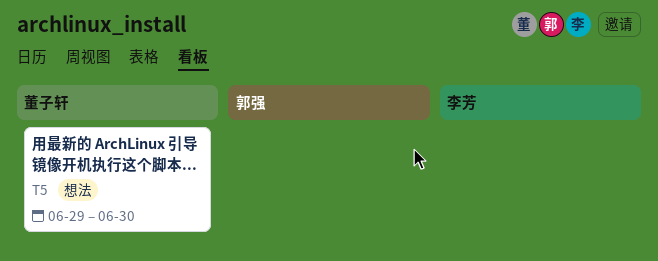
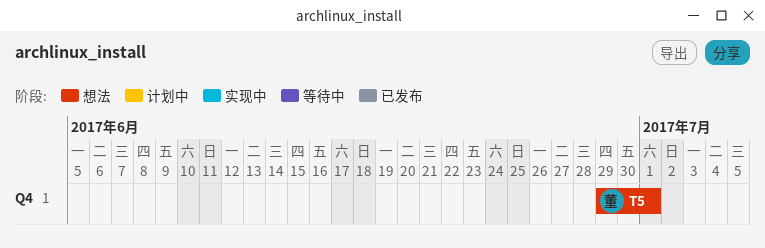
T5, due: Jun 30 -> Jul 1

